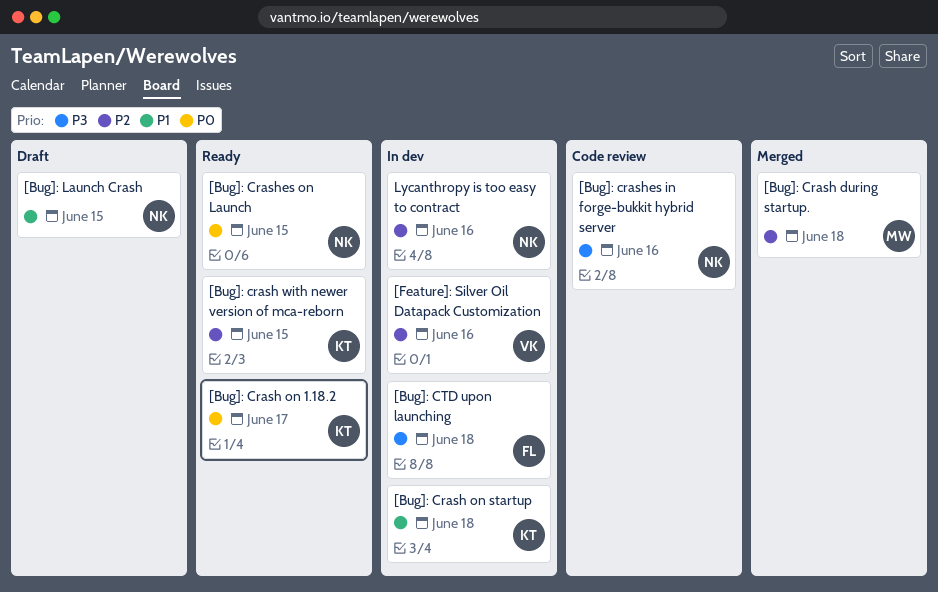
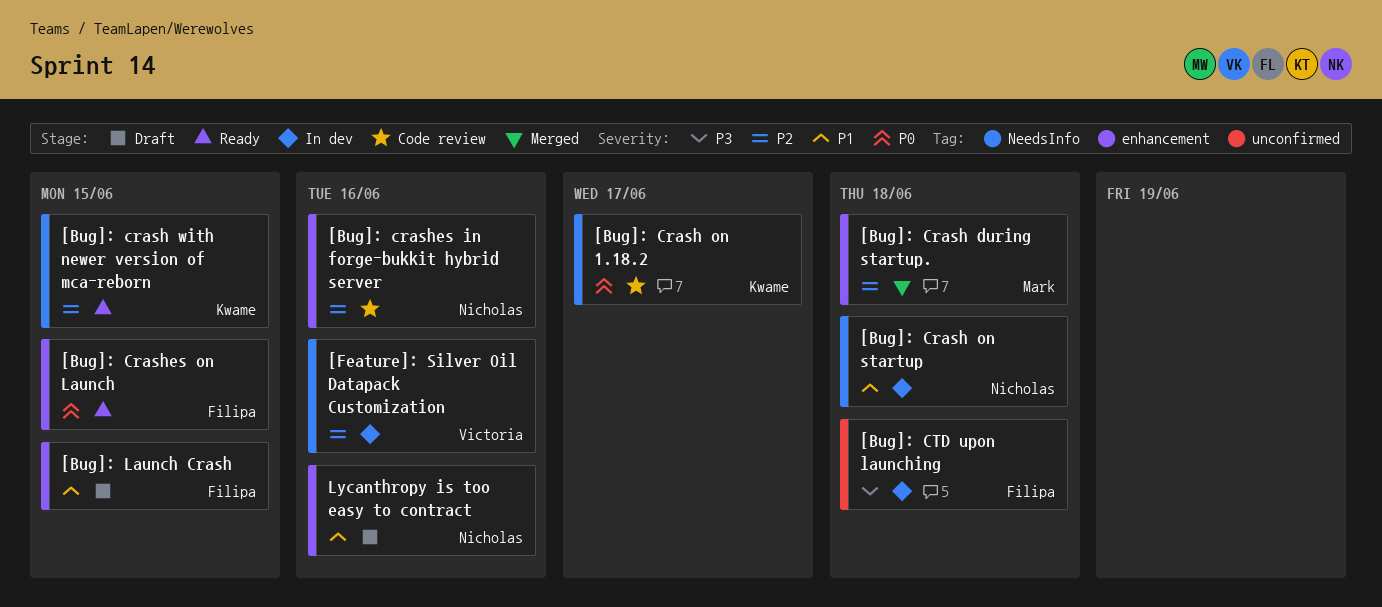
[Bug]: Crash on 1.18.2, status: Ready -> Code review
[Bug]: Crash on startup, owner: Kwame -> Nicholas
[Bug]: crashes in forge-bukkit hybrid server, priority: P3 -> P2
[Bug]: Crashes on Launch, owner: Nicholas -> Filipa
[Bug]: Launch Crash, owner: Nicholas -> Filipa
Lycanthropy is too easy to contract, status: In dev -> Draft
Lycanthropy is too easy to contract, priority: P2 -> P1

